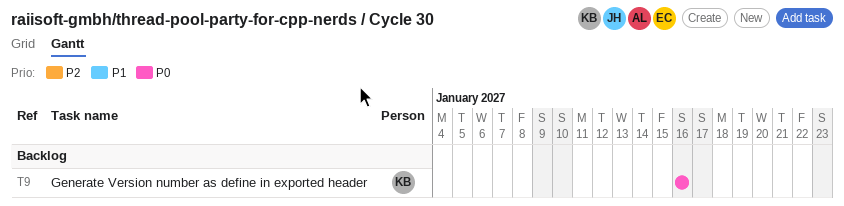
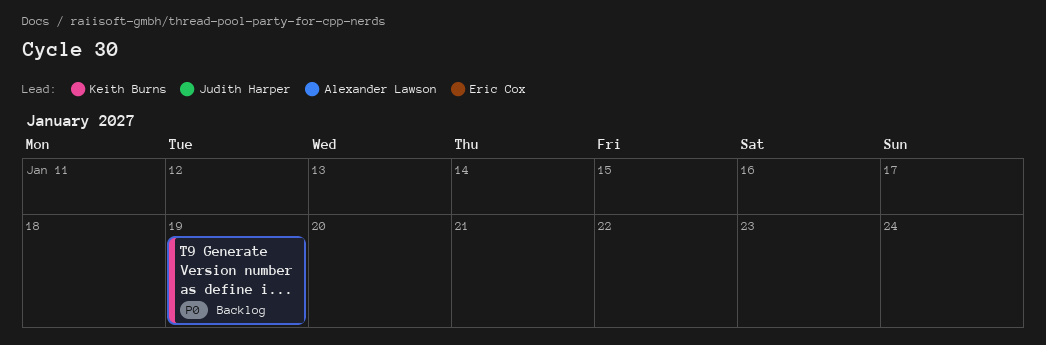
T9, due: Jan 16 -> Jan 19

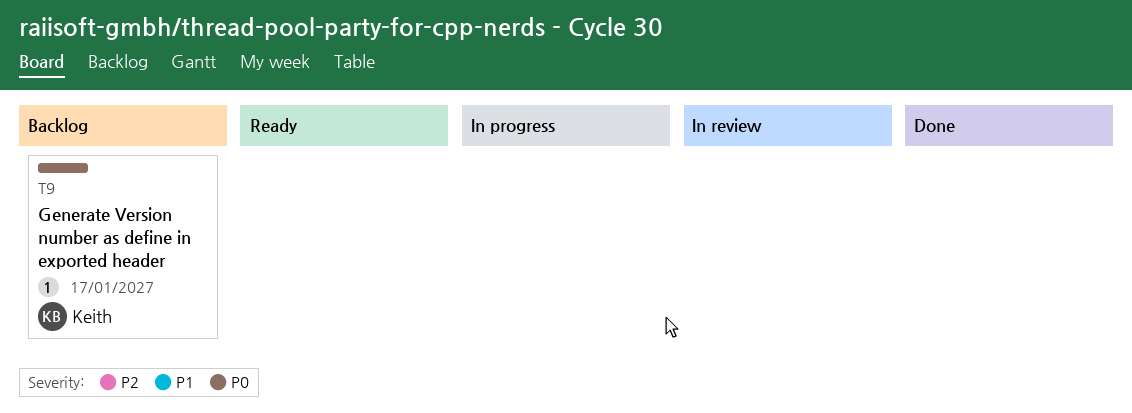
T9, due: Jan 19 -> Jan 17

